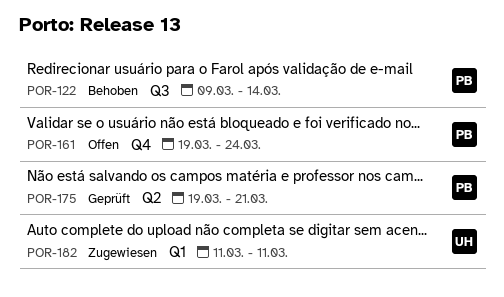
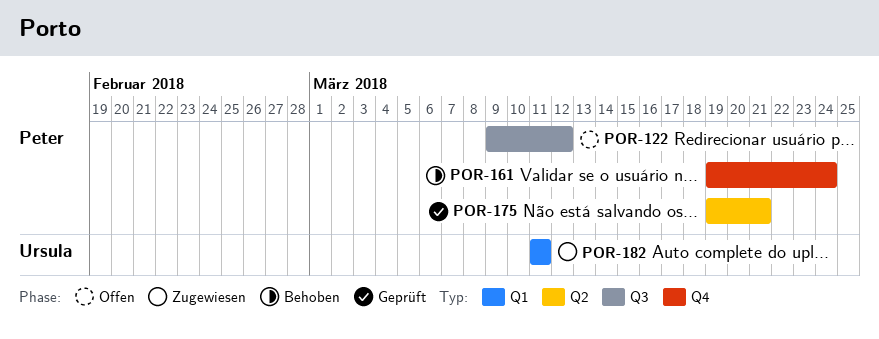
POR-122, status: Behoben -> Offen
POR-122, due: Mar 14 -> Mar 12
POR-161, status: Offen -> Behoben

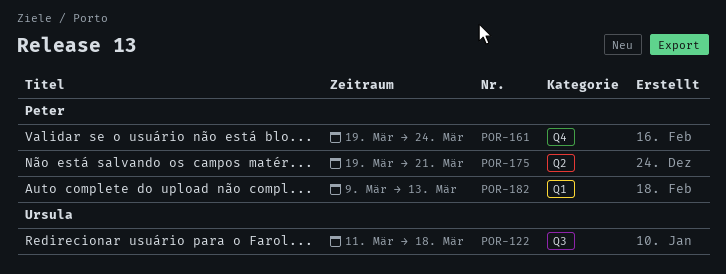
POR-122, owner: Peter -> Ursula
POR-122, start: Mar 9 -> Mar 11
POR-122, due: Mar 12 -> Mar 18
POR-182, owner: Ursula -> Peter
POR-182, start: Mar 11 -> Mar 9
POR-182, due: Mar 11 -> Mar 13

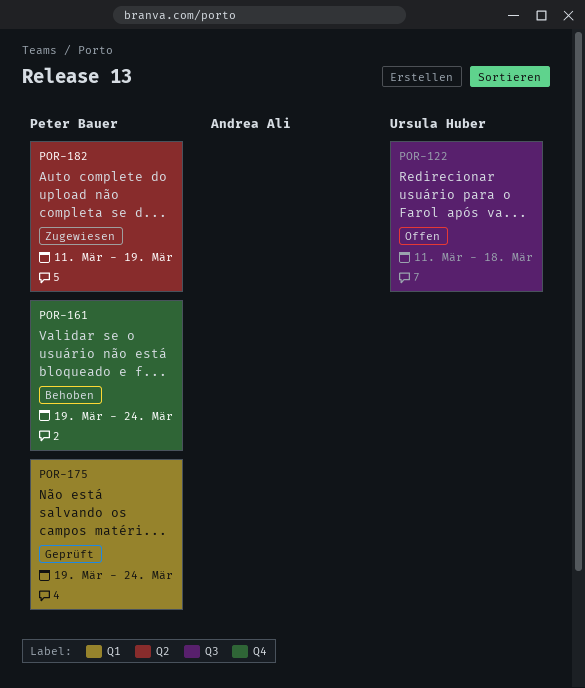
POR-175, label: Q2 -> Q1
POR-175, due: Mar 21 -> Mar 24
POR-182, label: Q1 -> Q2
POR-182, start: Mar 9 -> Mar 11
POR-182, due: Mar 13 -> Mar 19

